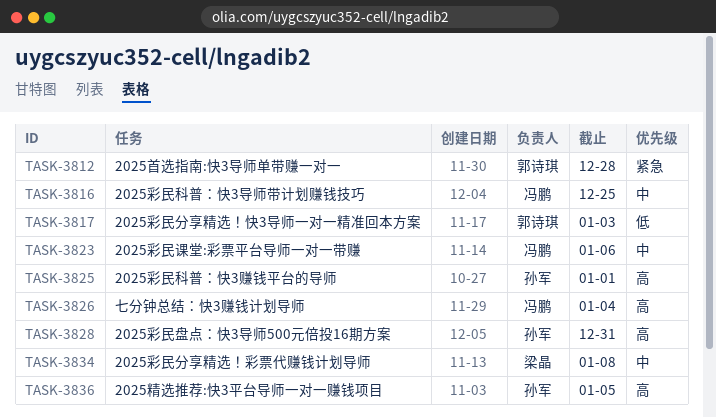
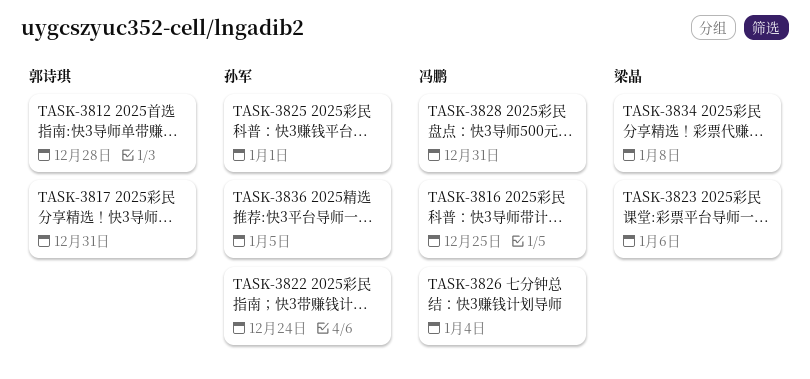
TASK-3817, due: Jan 3 -> Dec 31
TASK-3822: none -> present
TASK-3823, owner: 冯鹏 -> 梁晶
TASK-3828, owner: 孙军 -> 冯鹏

